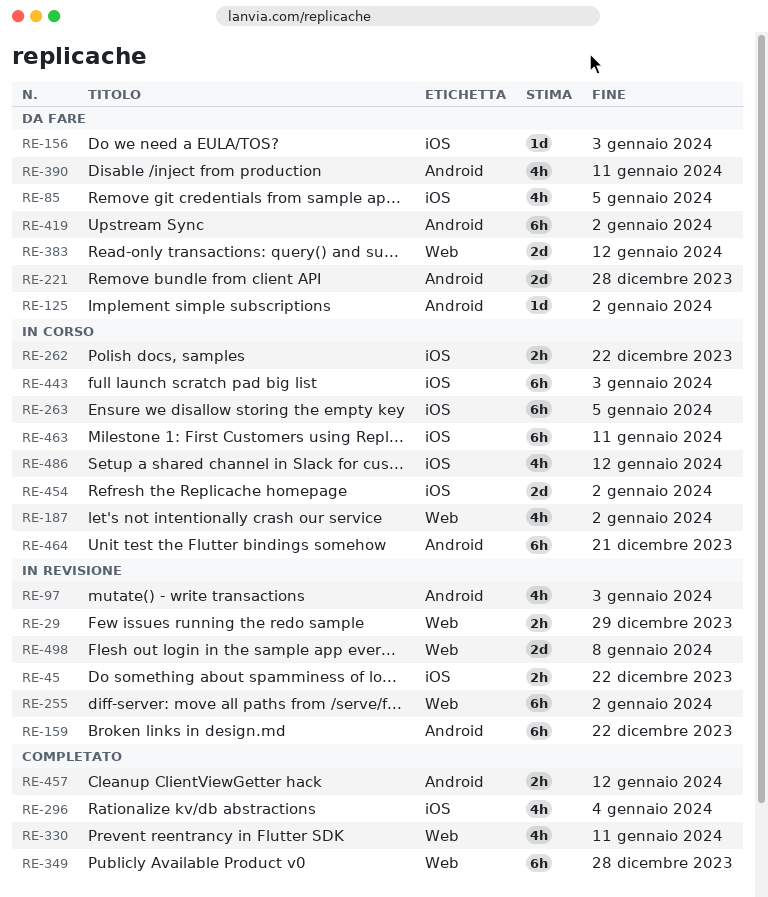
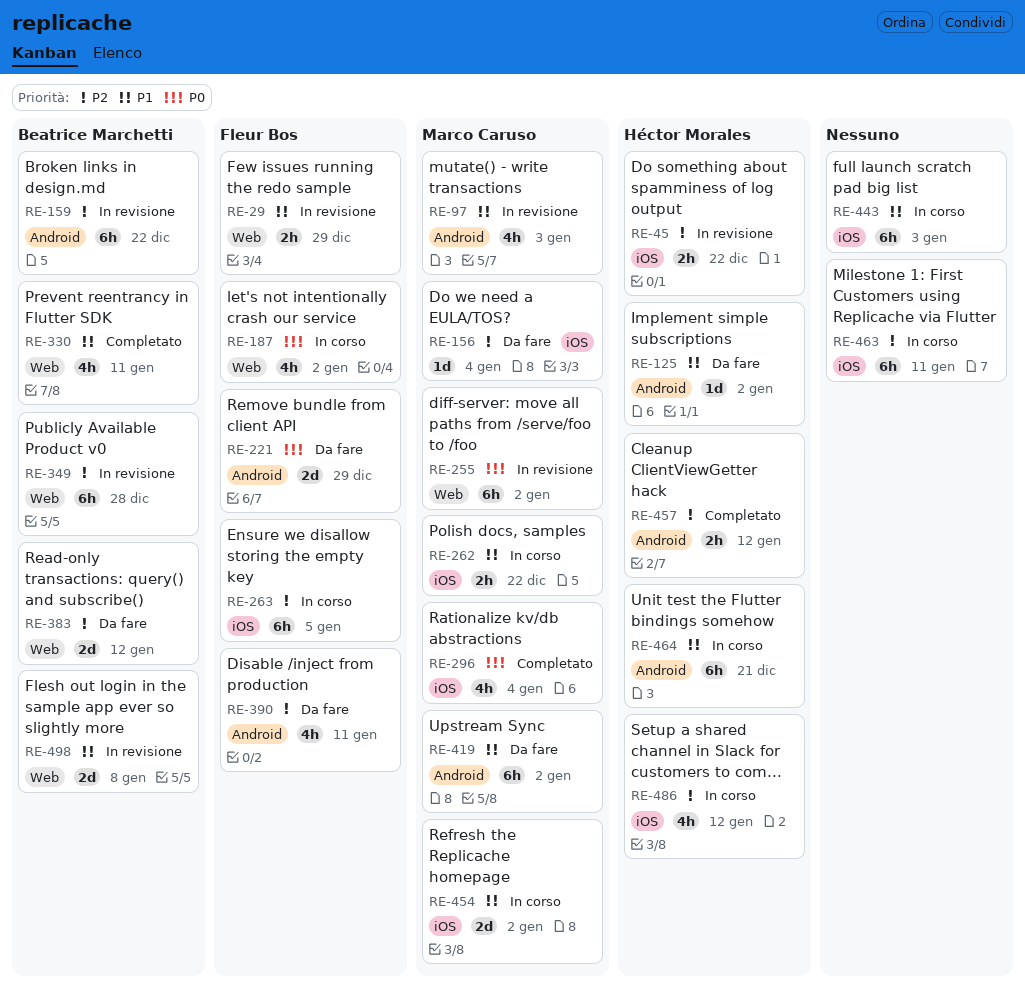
RE-85: present -> none
RE-156, due: Jan 3 -> Jan 4
RE-221, due: Dec 28 -> Dec 29
RE-349, status: Completato -> In revisione

